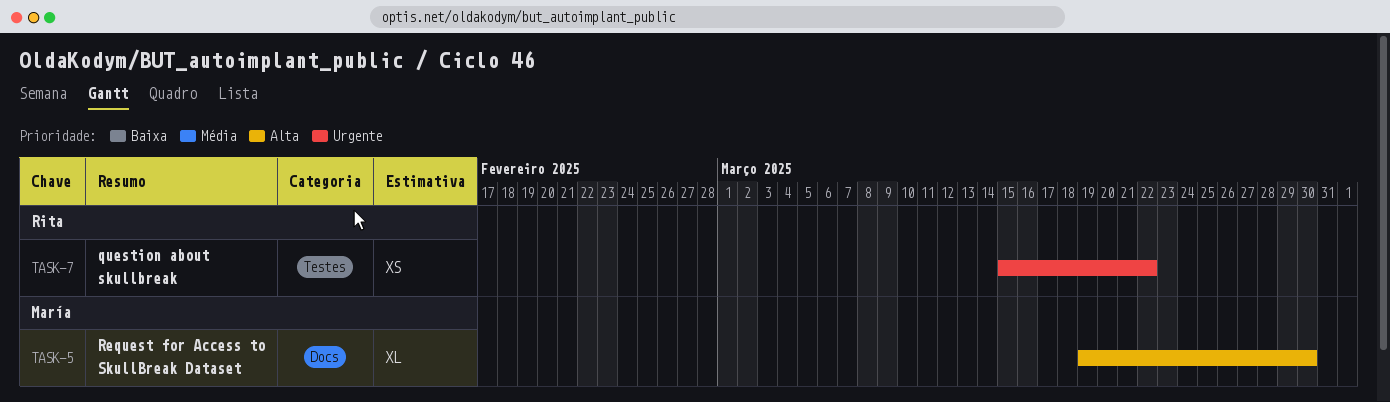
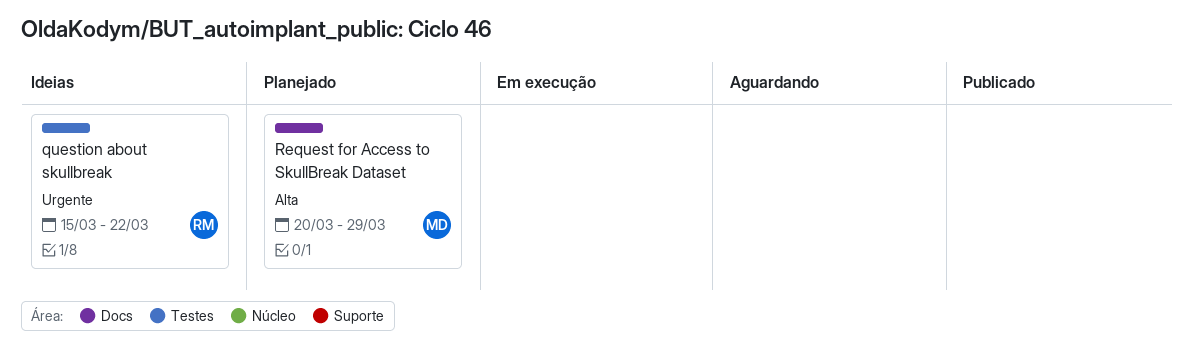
Request for Access to SkullBreak Dataset, start: Mar 19 -> Mar 20
Request for Access to SkullBreak Dataset, due: Mar 30 -> Mar 29

